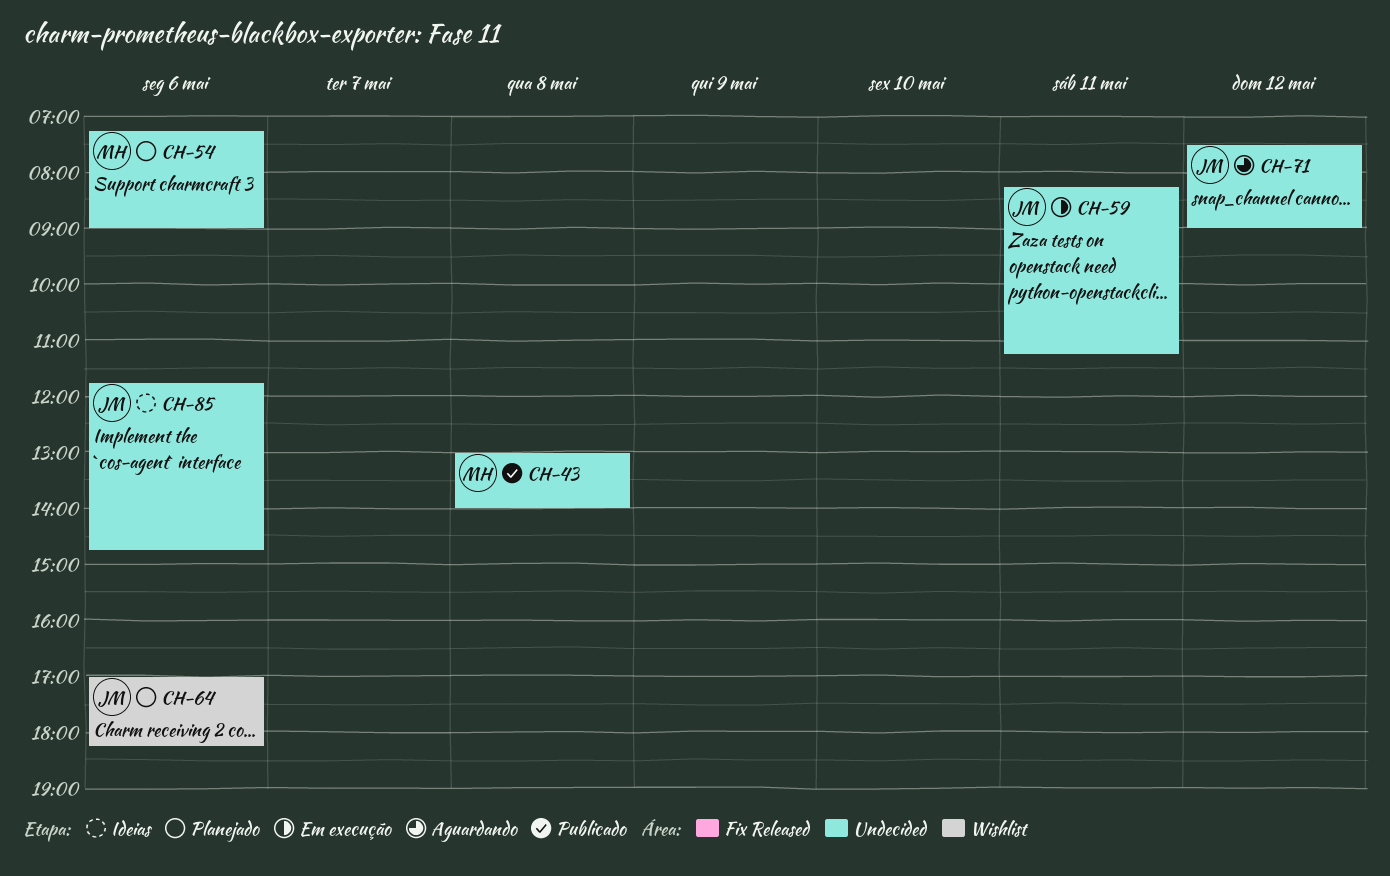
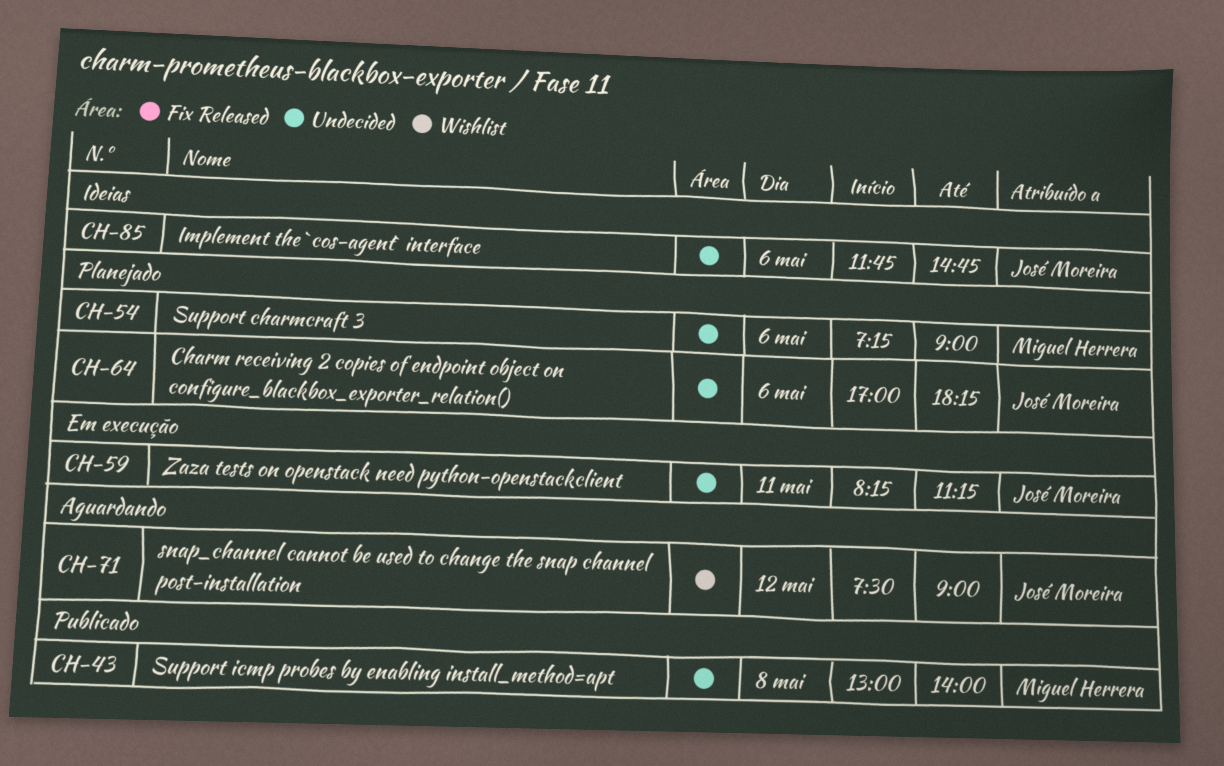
CH-64, label: Wishlist -> Undecided
CH-71, label: Undecided -> Wishlist

